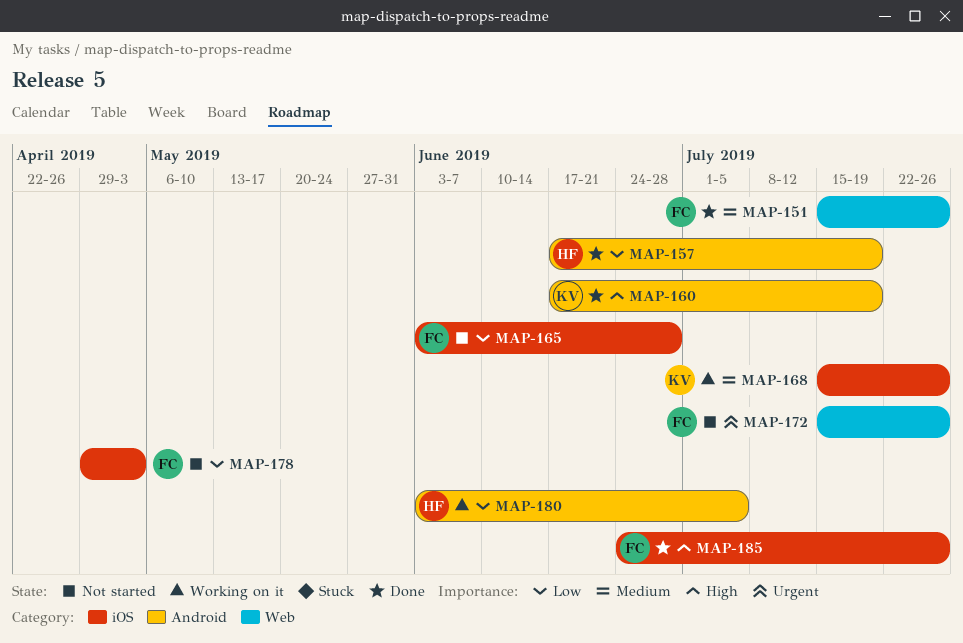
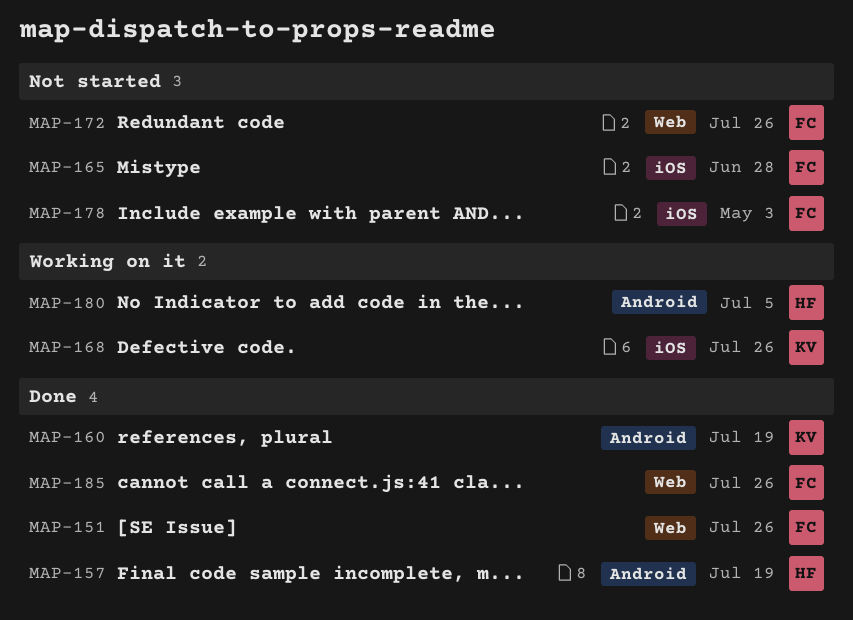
MAP-185, label: iOS -> Web

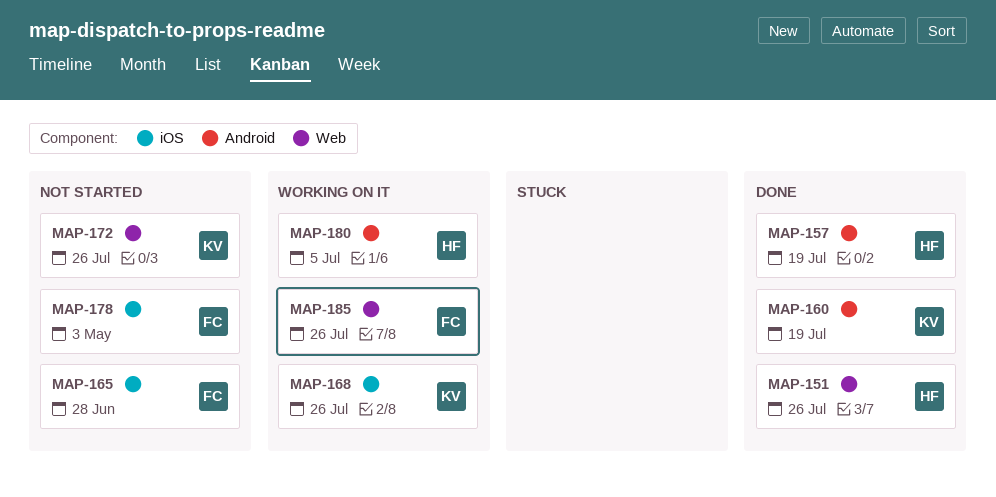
MAP-151, owner: FC -> HF
MAP-172, owner: FC -> KV
MAP-185, status: Done -> Working on it

